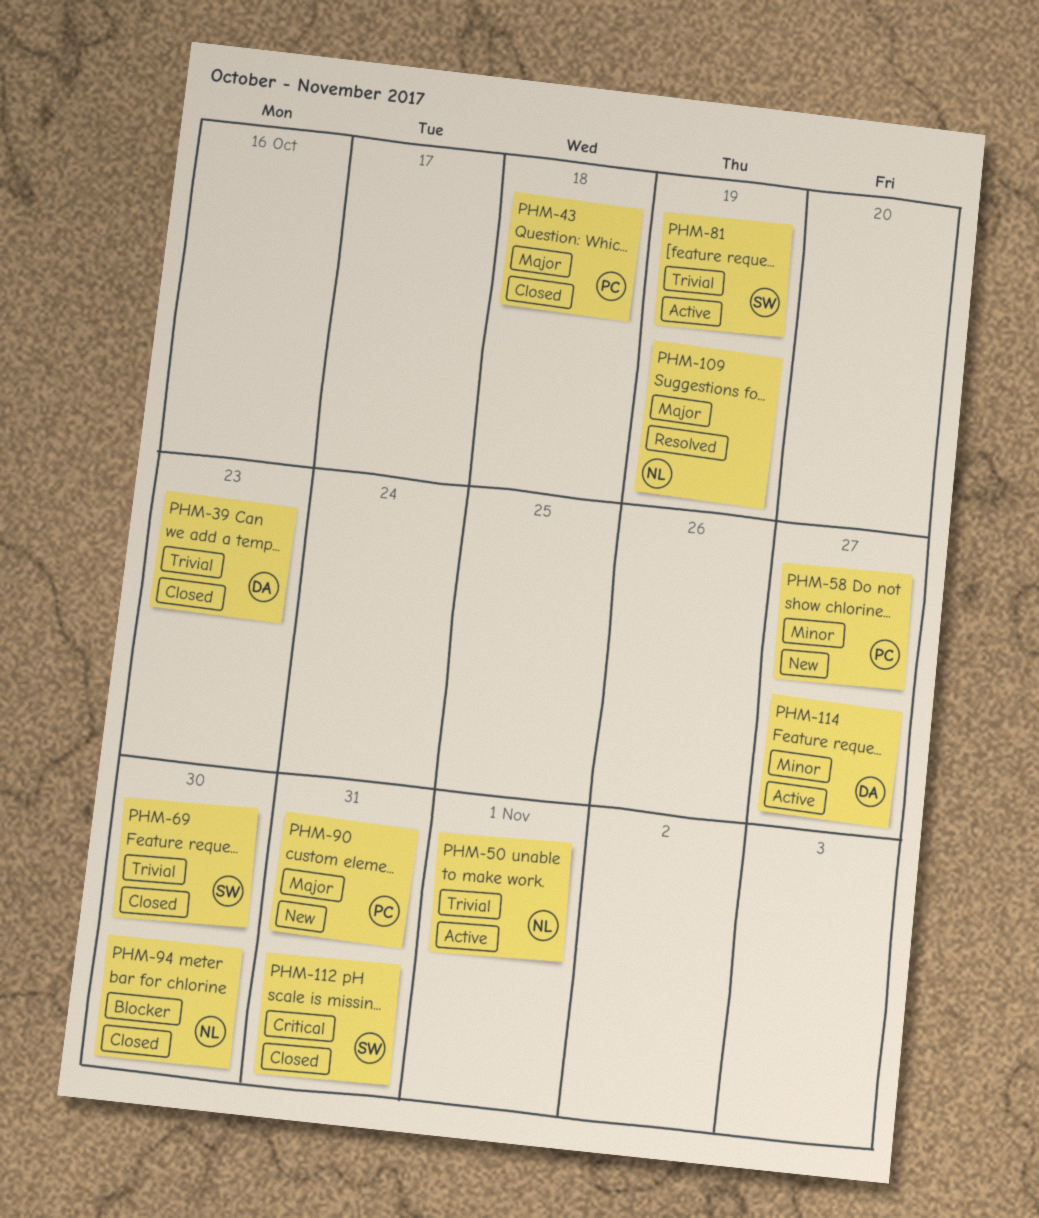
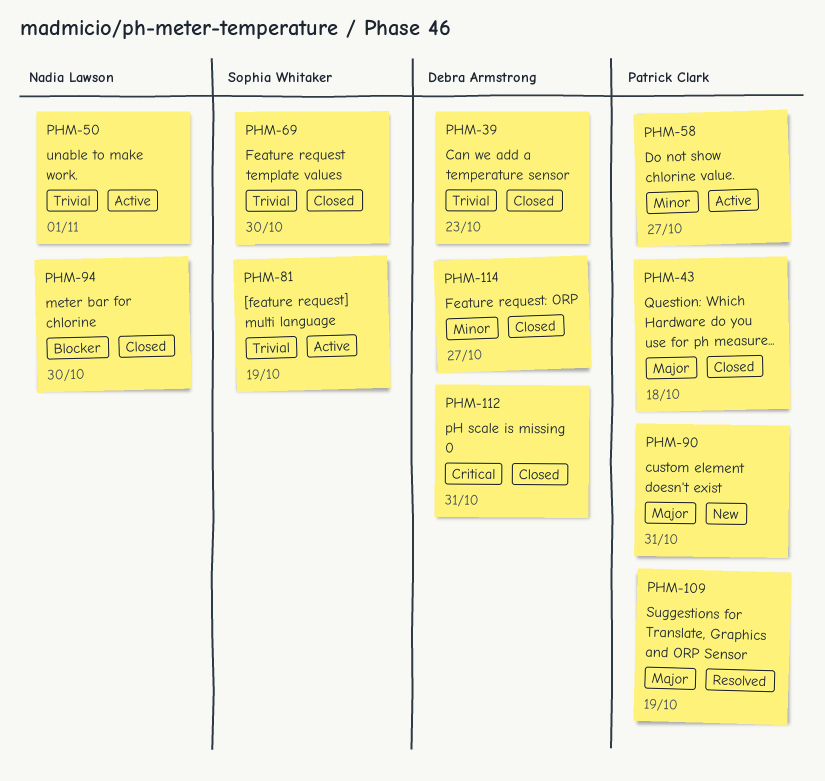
PHM-58, status: New -> Active
PHM-109, owner: Nadia Lawson -> Patrick Clark
PHM-112, owner: Sophia Whitaker -> Debra Armstrong
PHM-114, status: Active -> Closed

